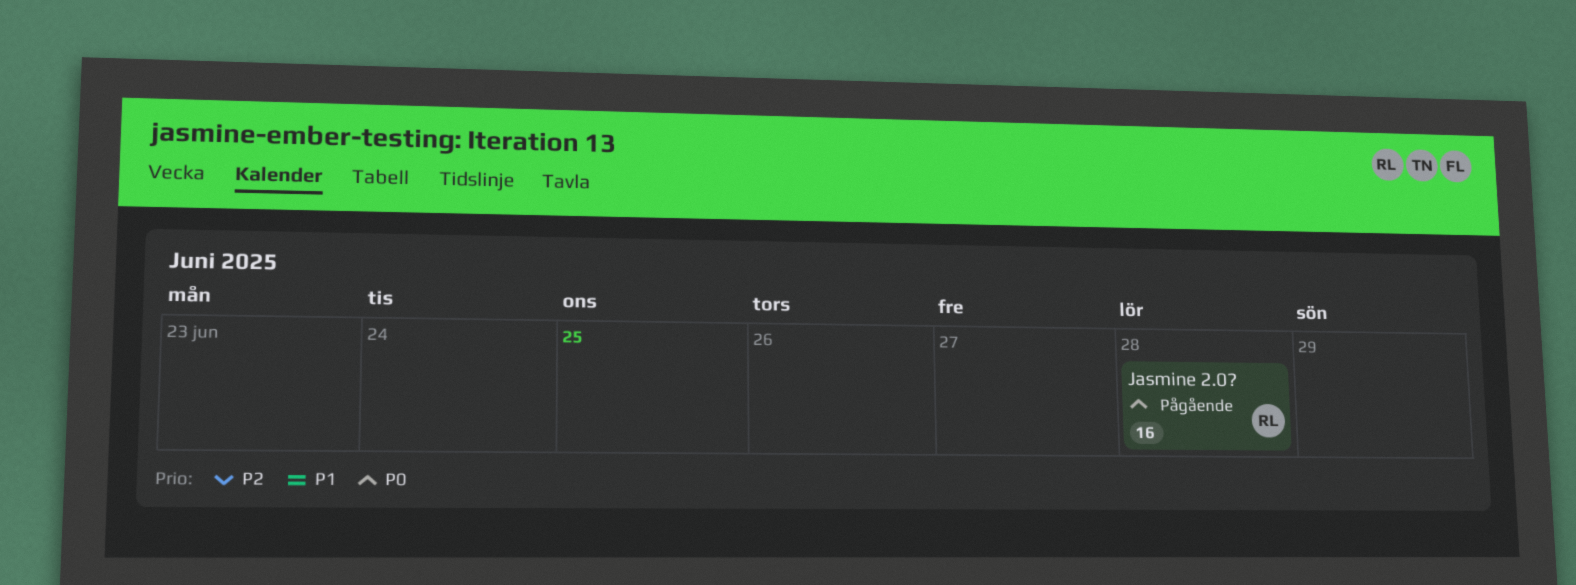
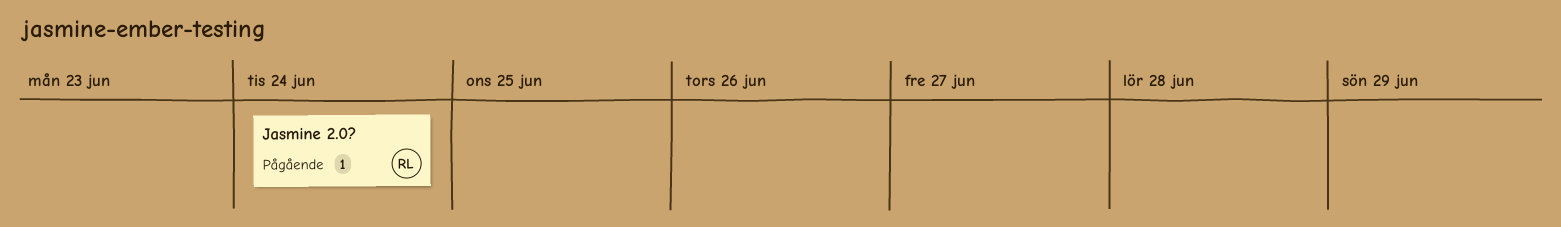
Jasmine 2.0?, estimate: 16 -> 1
Jasmine 2.0?, due: Jun 28 -> Jun 24

